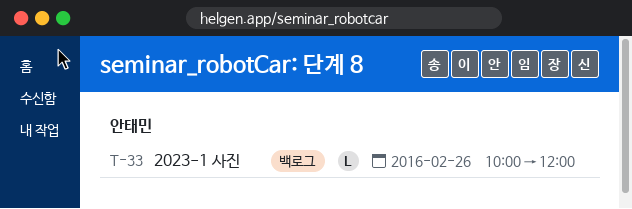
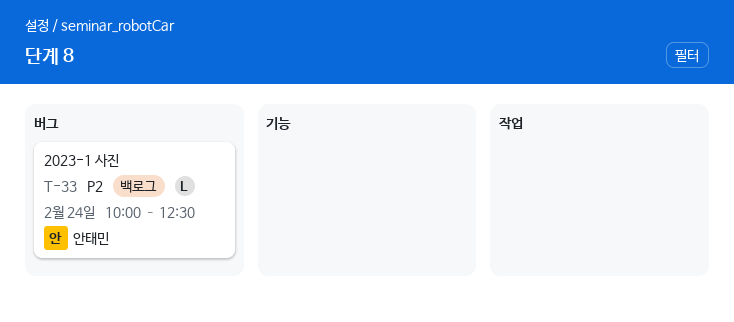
T-33, day: Feb 26 -> Feb 24
T-33, ends: 12:00 -> 12:30

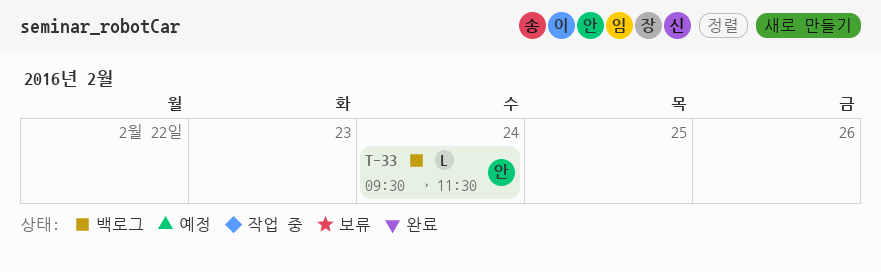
T-33, begins: 10:00 -> 09:30
T-33, ends: 12:30 -> 11:30

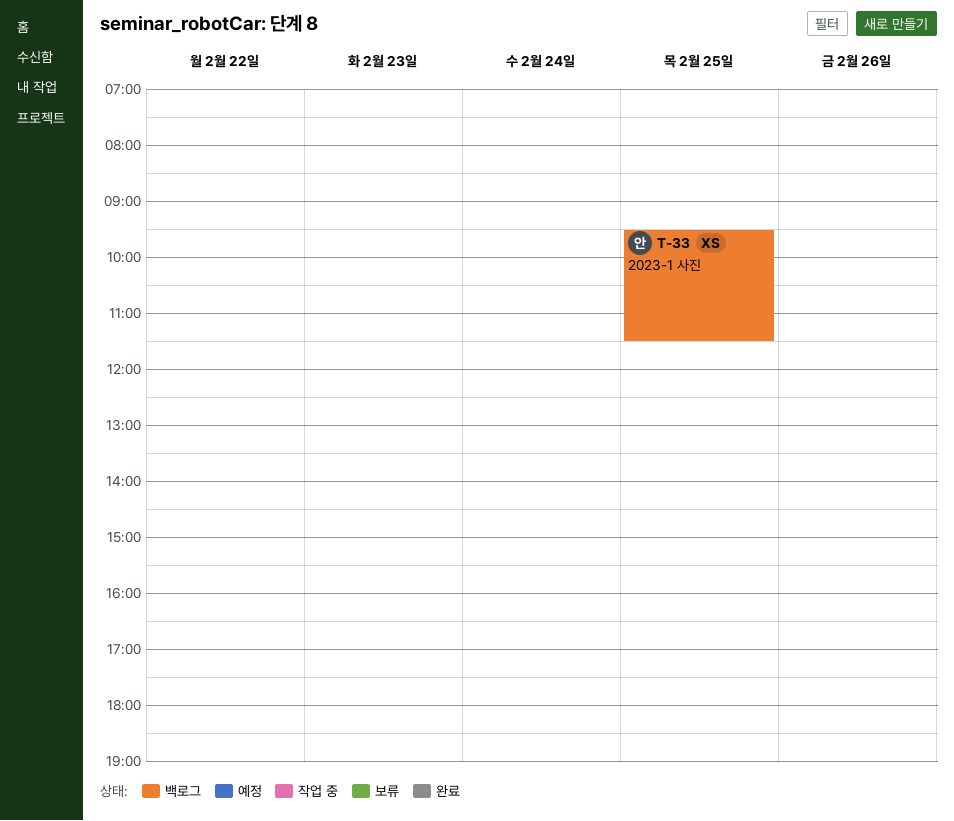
T-33, estimate: L -> XS
T-33, day: Feb 24 -> Feb 25

